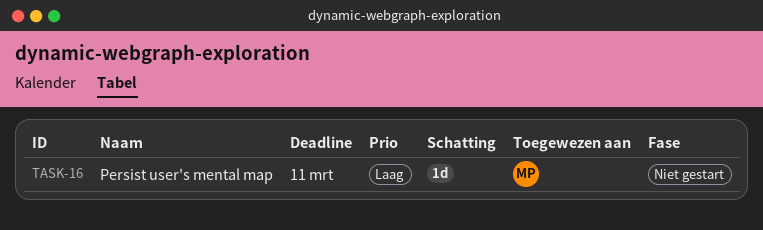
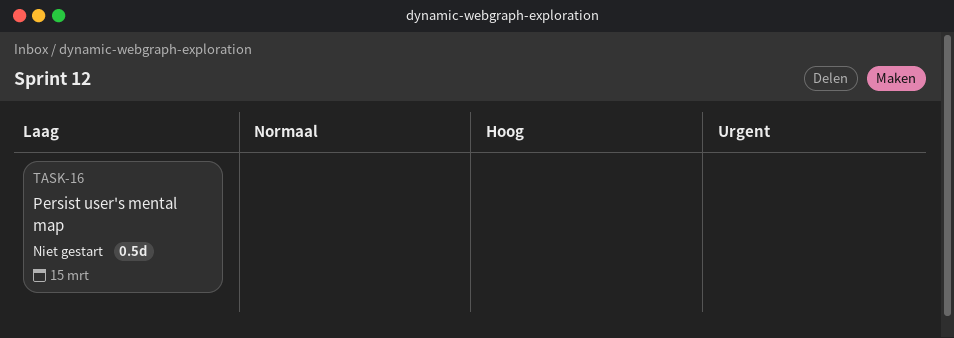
TASK-16, estimate: 1d -> 0.5d
TASK-16, due: Mar 11 -> Mar 15

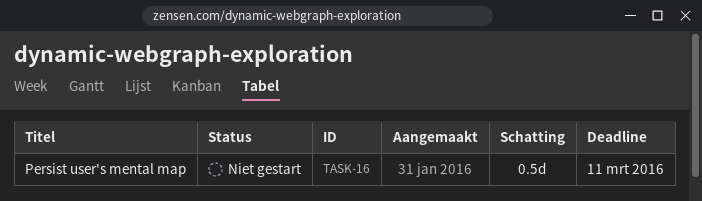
TASK-16, due: Mar 15 -> Mar 11

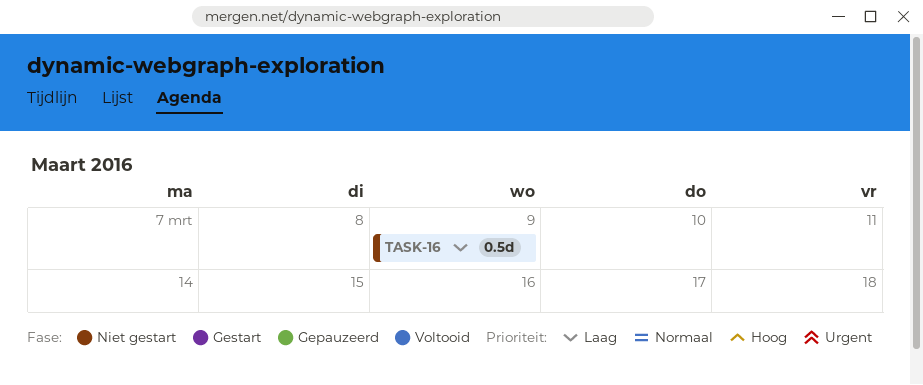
TASK-16, due: Mar 11 -> Mar 9

